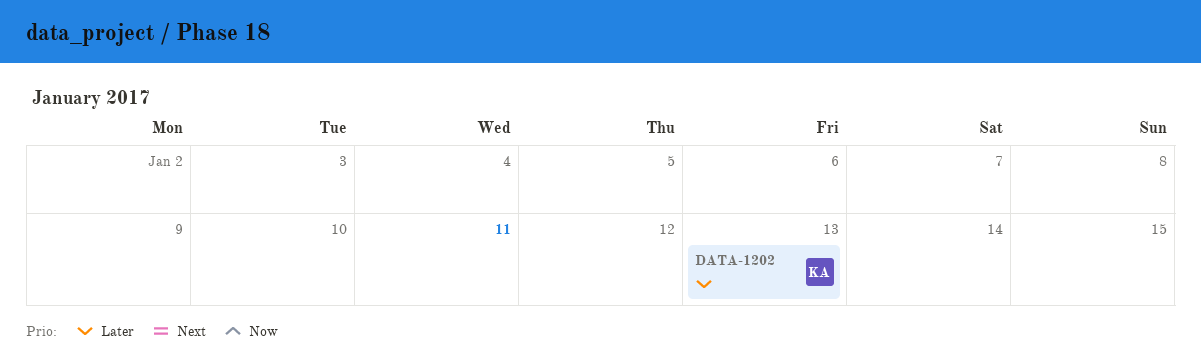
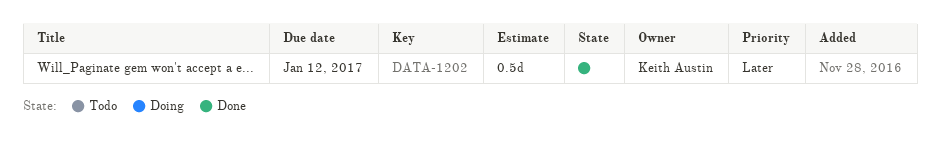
DATA-1202, due: Jan 13 -> Jan 12

